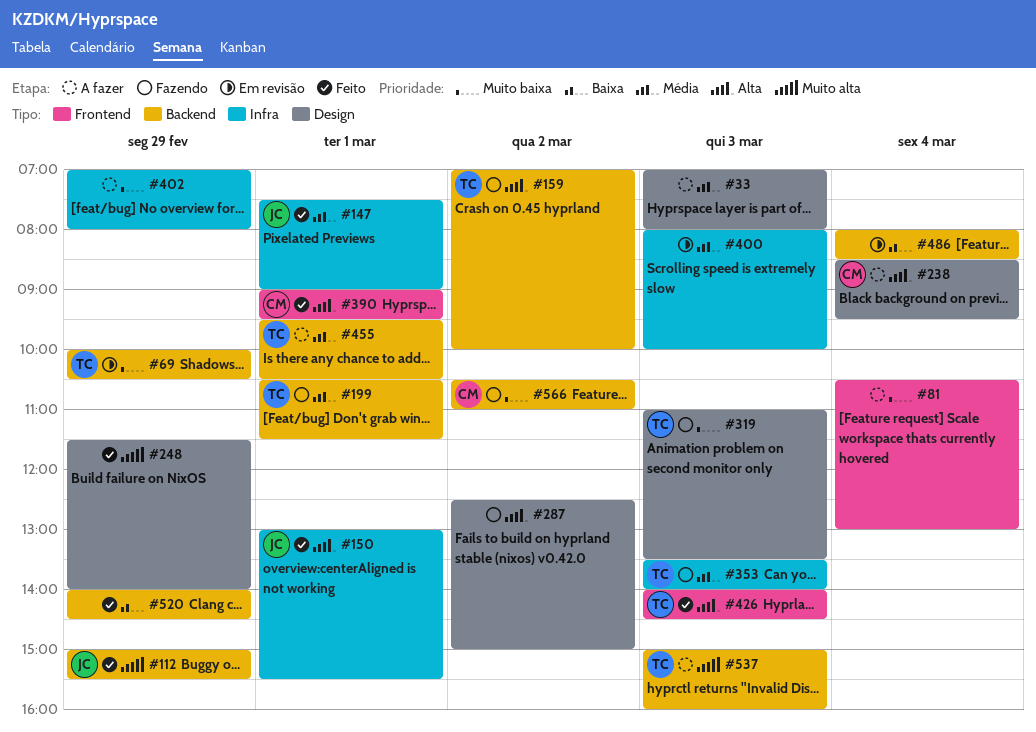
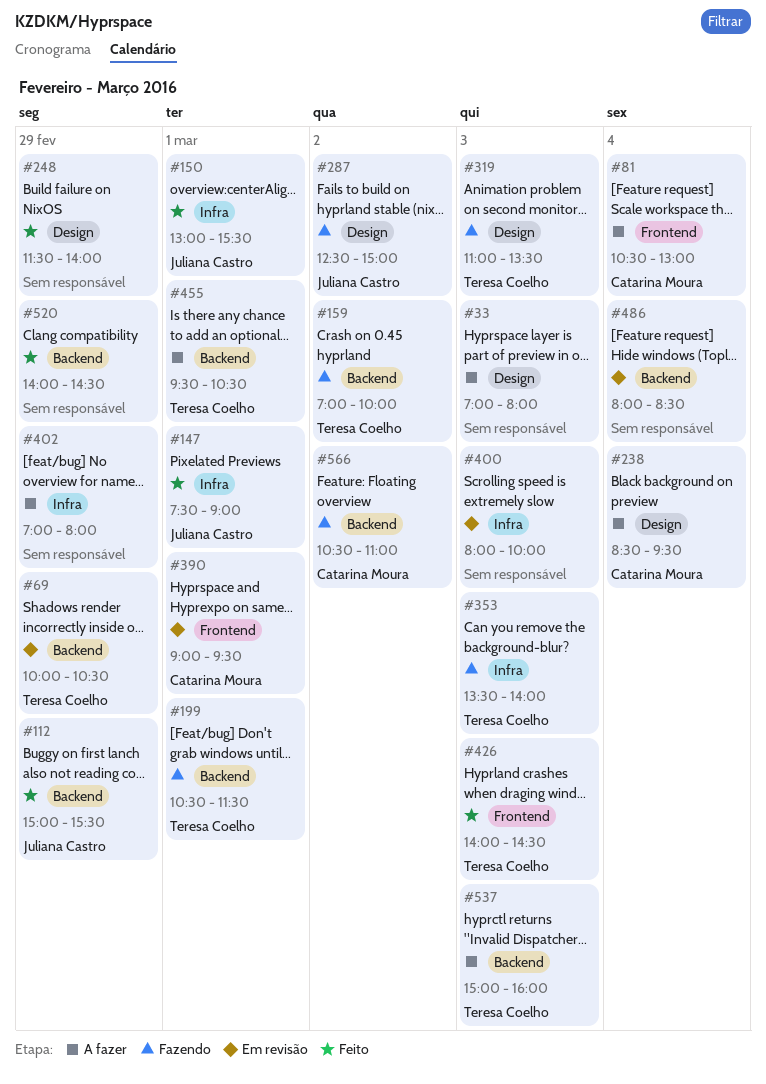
#81, owner: none -> Catarina Moura
#287, owner: none -> Juliana Castro
#390, status: Feito -> Em revisão

